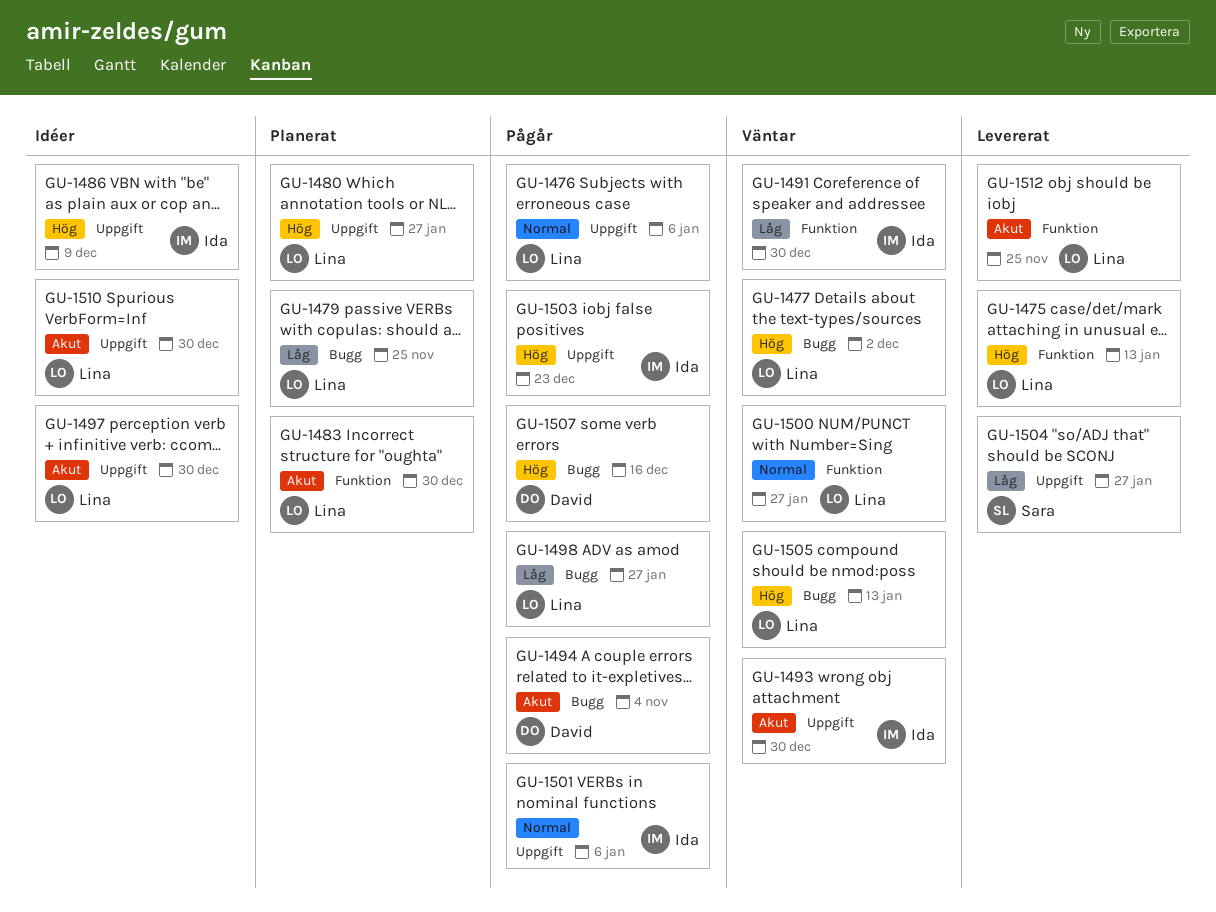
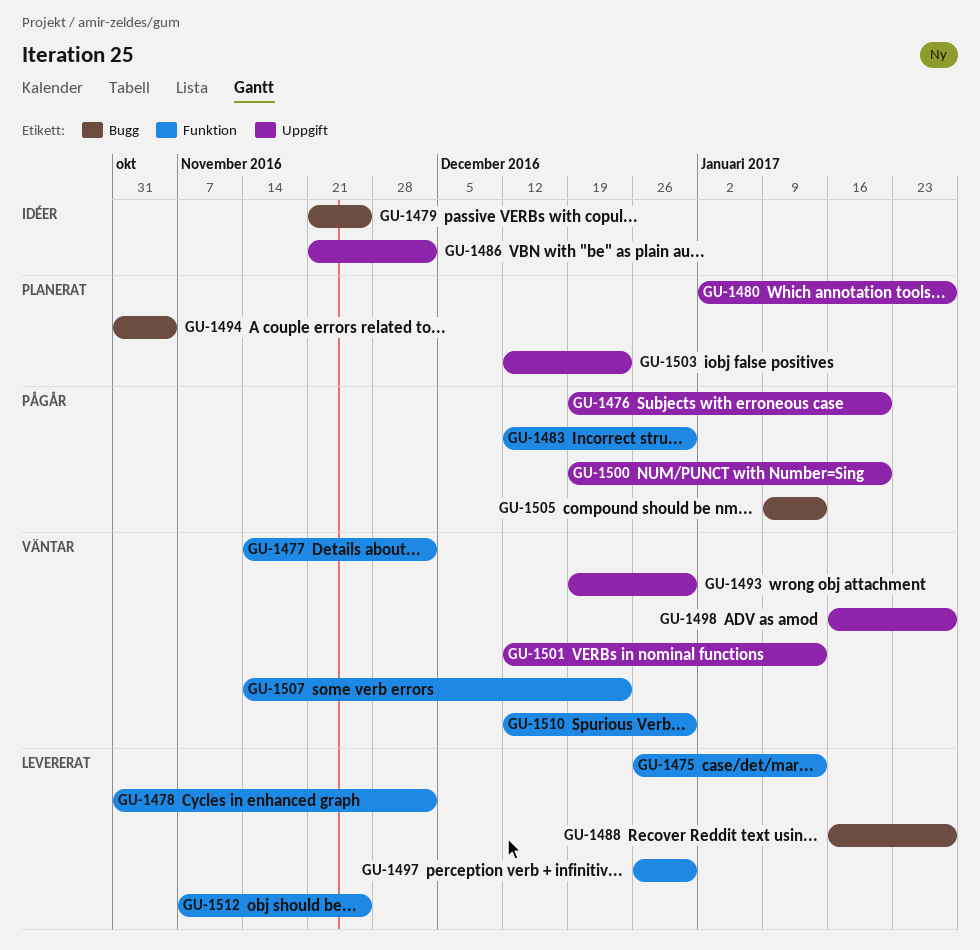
GU-1476, due: Jan 6 -> Jan 20
GU-1477, label: Bugg -> Funktion
GU-1478: none -> present
GU-1479, status: Planerat -> Idéer
GU-1483, status: Planerat -> Pågår
GU-1486, due: Dec 9 -> Dec 2
GU-1488: none -> present
GU-1491: present -> none
GU-1494, status: Pågår -> Planerat
GU-1497, status: Idéer -> Levererat
GU-1497, label: Uppgift -> Funktion
GU-1498, status: Pågår -> Väntar
GU-1498, label: Bugg -> Uppgift
GU-1500, status: Väntar -> Pågår
GU-1500, label: Funktion -> Uppgift
GU-1500, due: Jan 27 -> Jan 20
GU-1501, status: Pågår -> Väntar
GU-1501, due: Jan 6 -> Jan 13
GU-1503, status: Pågår -> Planerat
GU-1504: present -> none
GU-1505, status: Väntar -> Pågår
GU-1507, status: Pågår -> Väntar
GU-1507, label: Bugg -> Funktion
GU-1507, due: Dec 16 -> Dec 23
GU-1510, status: Idéer -> Väntar
GU-1510, label: Uppgift -> Funktion

